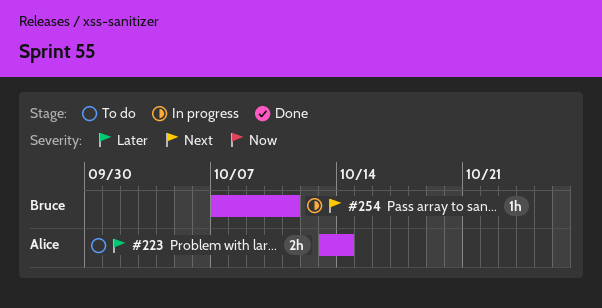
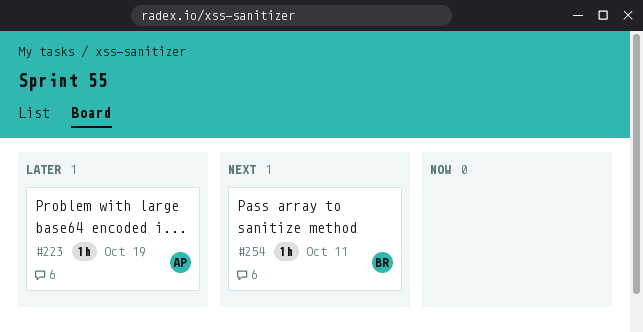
#223, estimate: 2h -> 1h
#223, due: Oct 14 -> Oct 19

